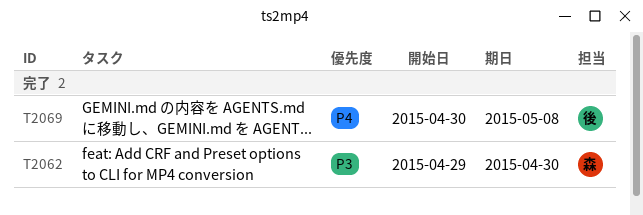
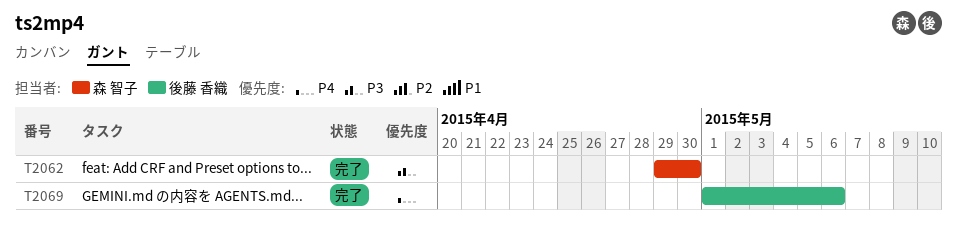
T2069, start: Apr 30 -> May 1
T2069, due: May 8 -> May 6

